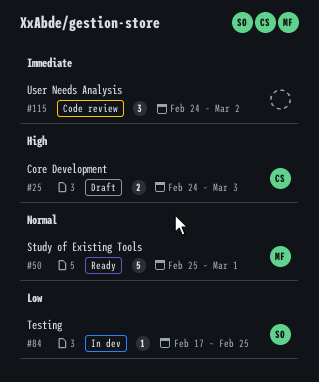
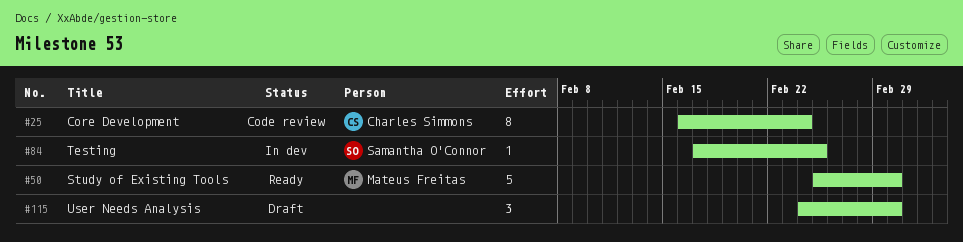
#25, status: Draft -> Code review
#25, estimate: 2 -> 8
#25, start: Feb 24 -> Feb 16
#25, due: Mar 3 -> Feb 24
#115, status: Code review -> Draft
#115, due: Mar 2 -> Mar 1

